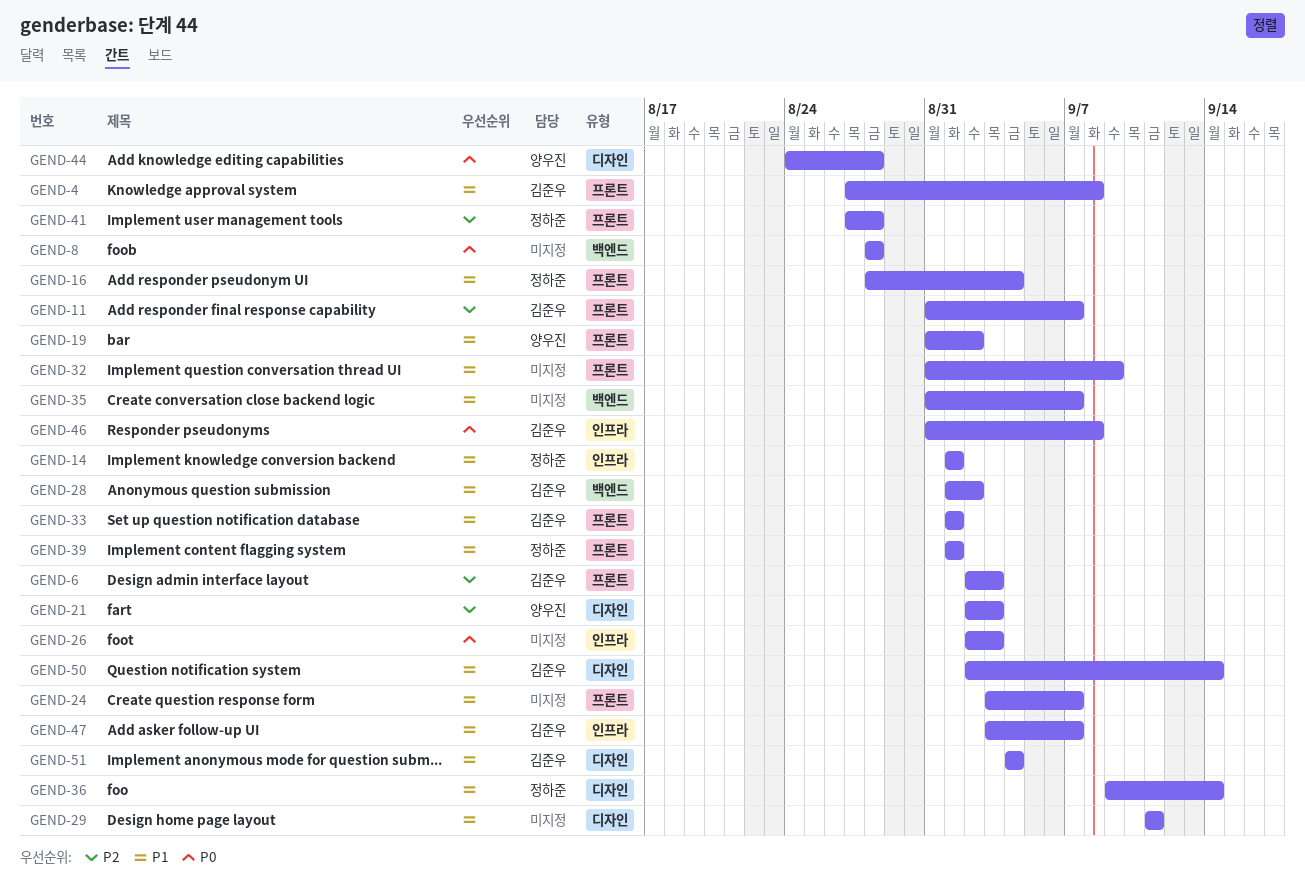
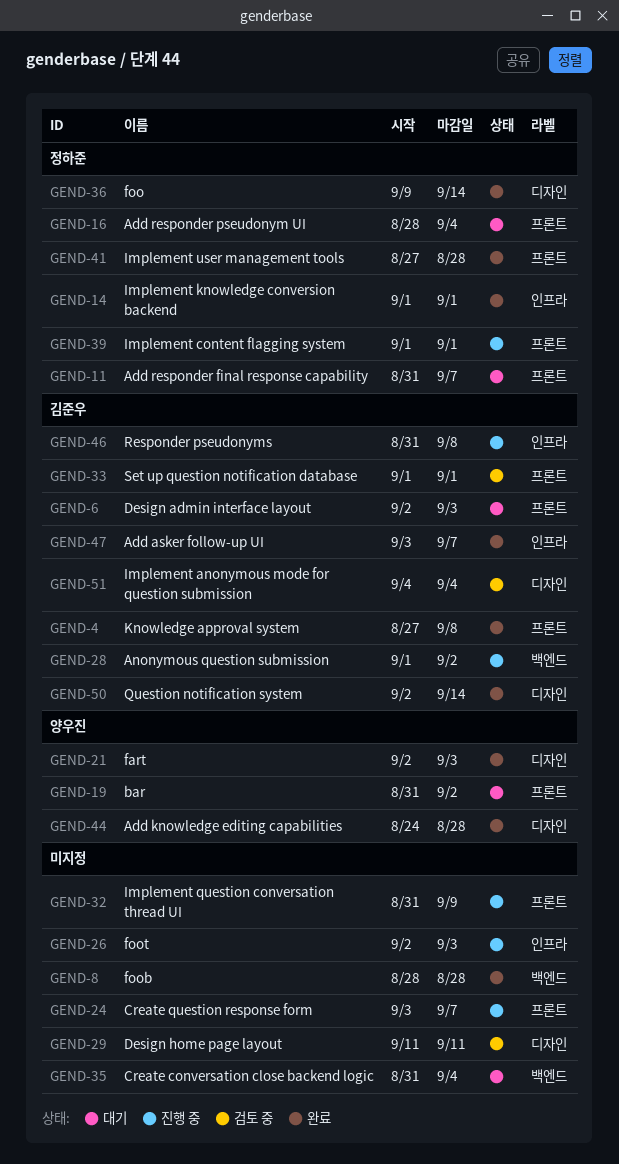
GEND-11, owner: 김준우 -> 정하준
GEND-35, due: Sep 7 -> Sep 4

